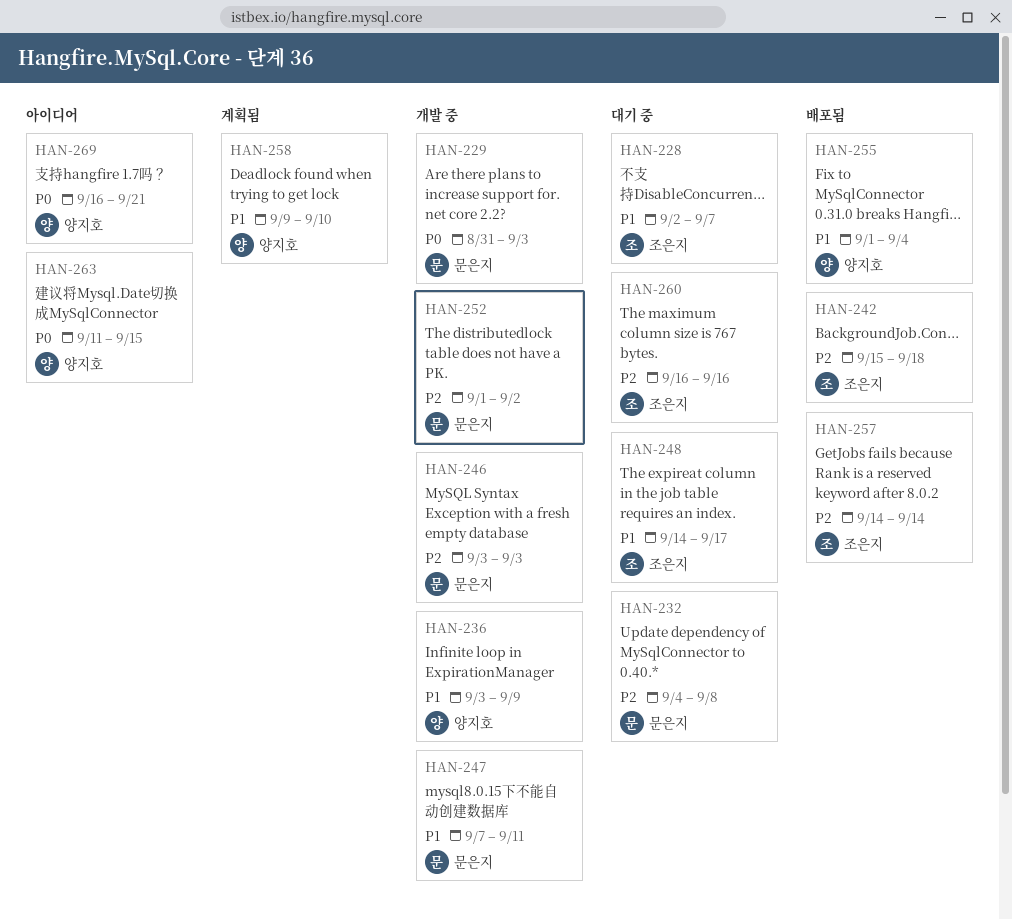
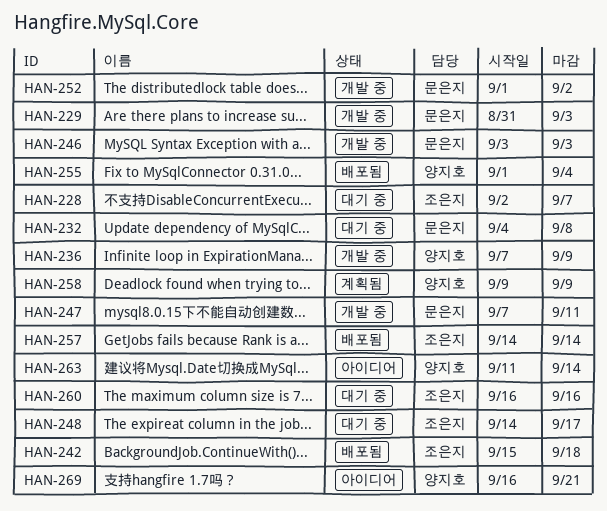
HAN-236, start: Sep 3 -> Sep 7
HAN-258, due: Sep 10 -> Sep 9
HAN-263, due: Sep 15 -> Sep 14

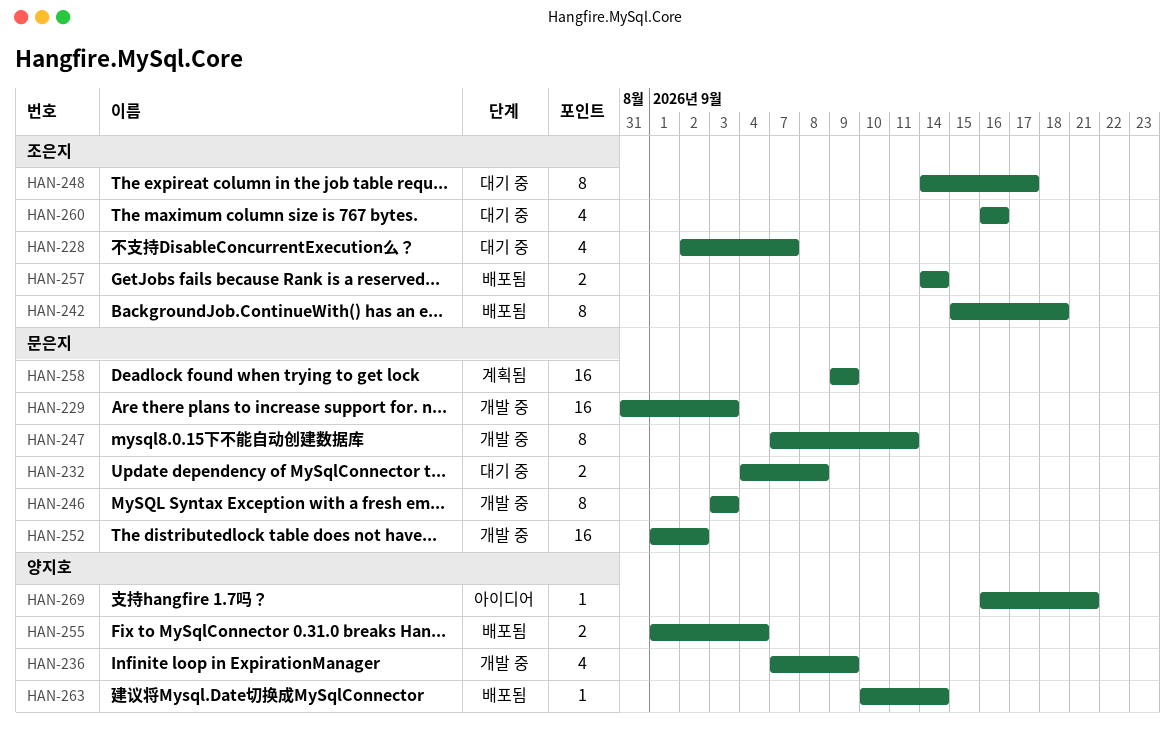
HAN-258, owner: 양지호 -> 문은지
HAN-263, status: 아이디어 -> 배포됨
HAN-263, start: Sep 11 -> Sep 10

